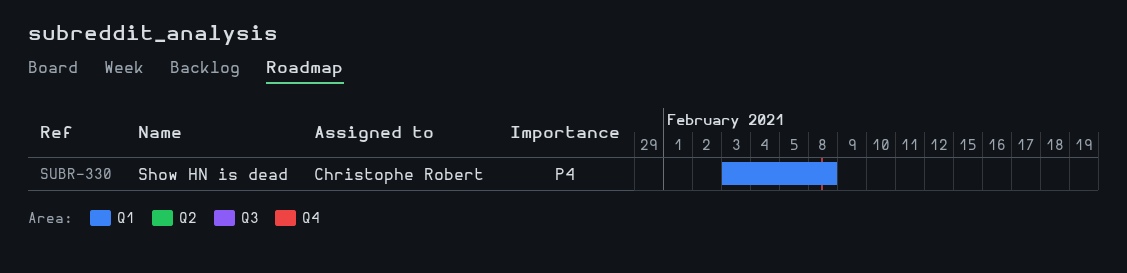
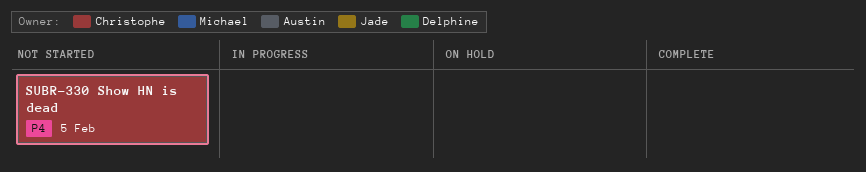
SUBR-330, due: Feb 8 -> Feb 5

